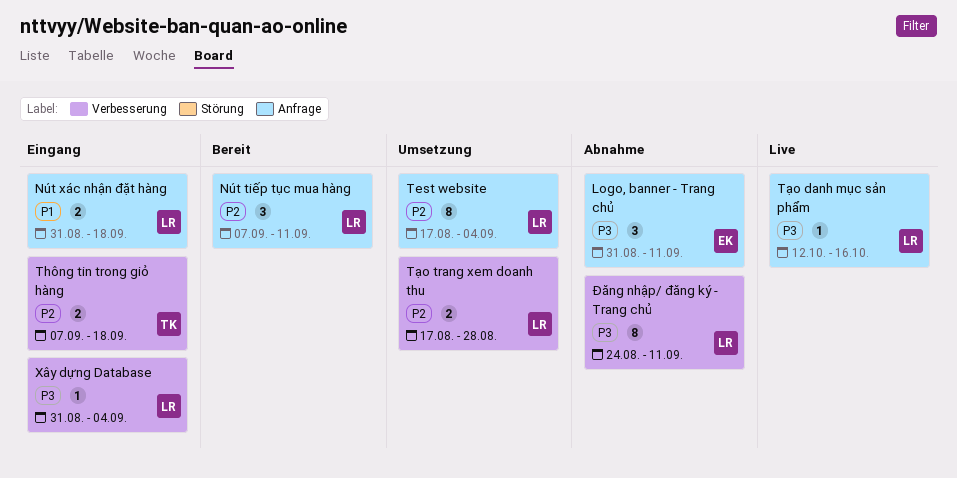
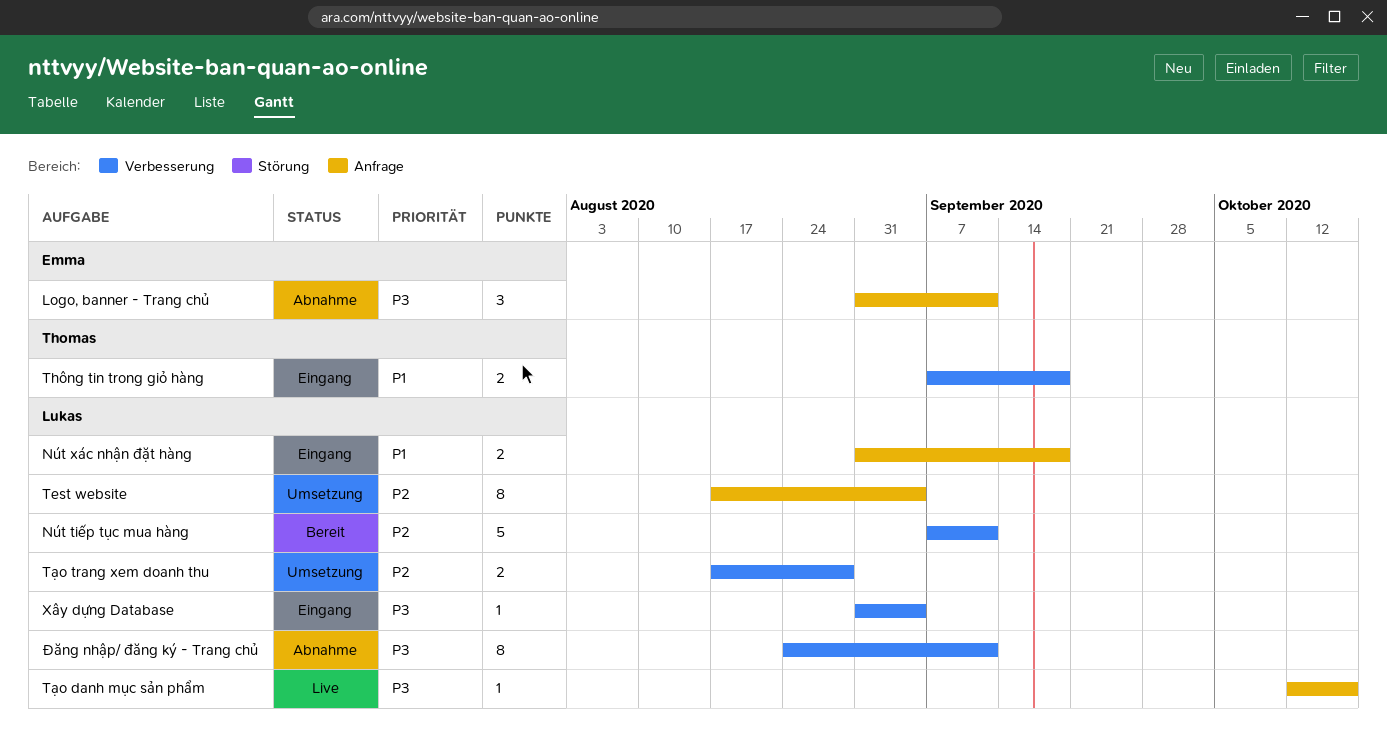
Nút tiếp tục mua hàng, label: Anfrage -> Verbesserung
Nút tiếp tục mua hàng, estimate: 3 -> 5
Thông tin trong giỏ hàng, priority: P2 -> P1

